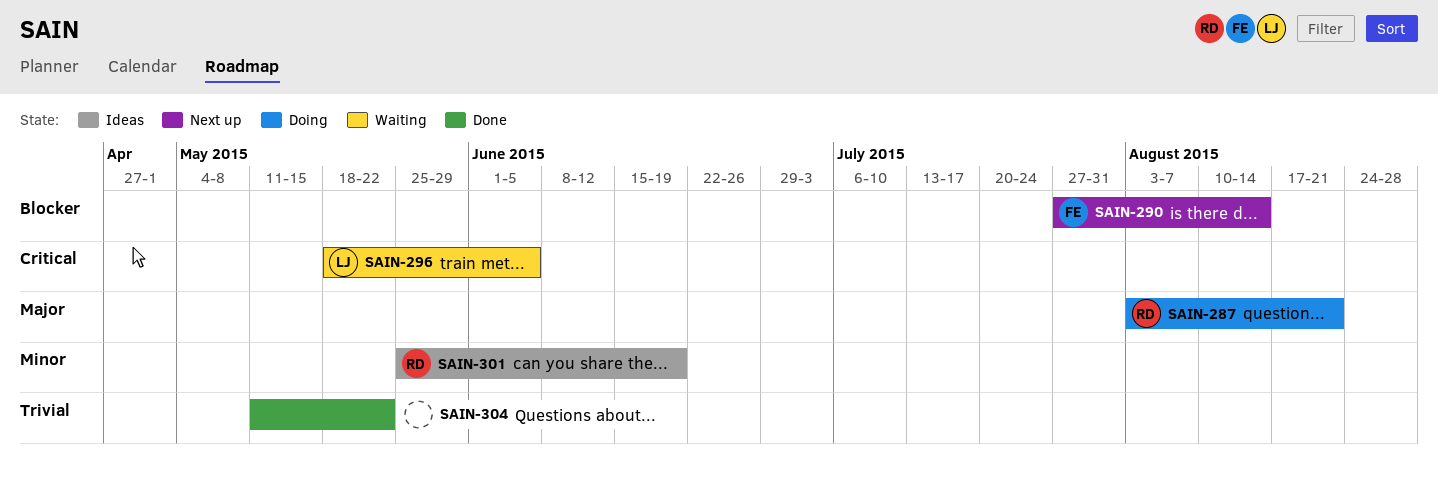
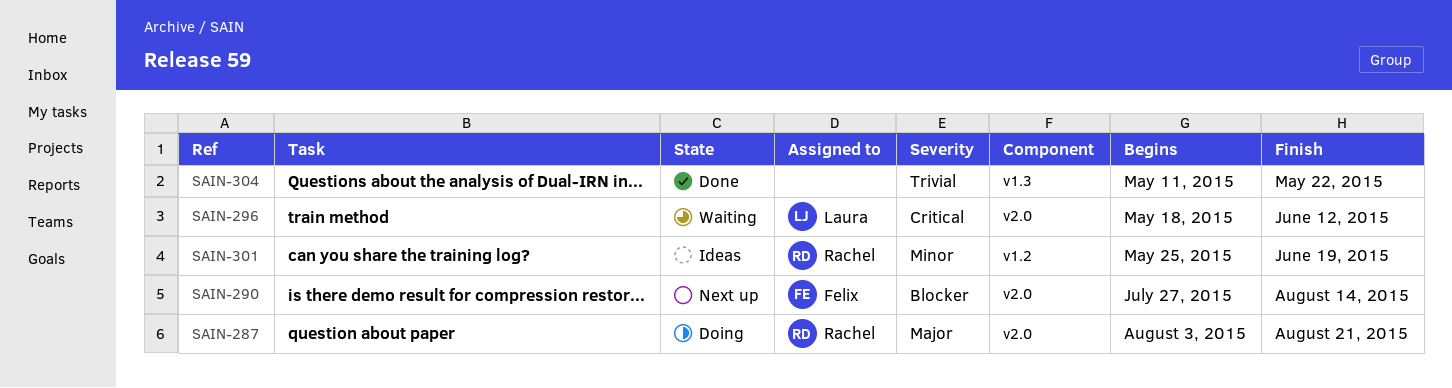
SAIN-296, due: Jun 5 -> Jun 12

